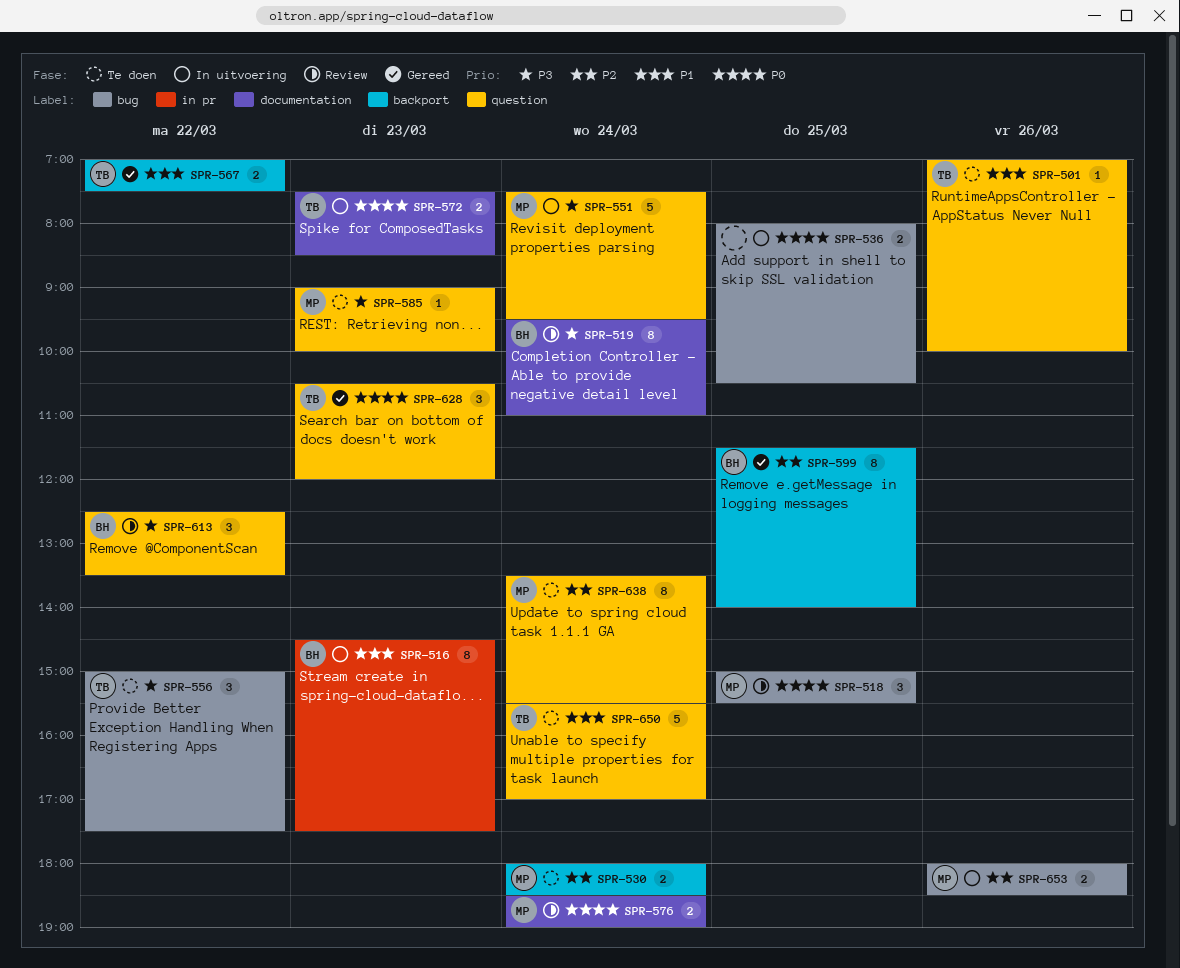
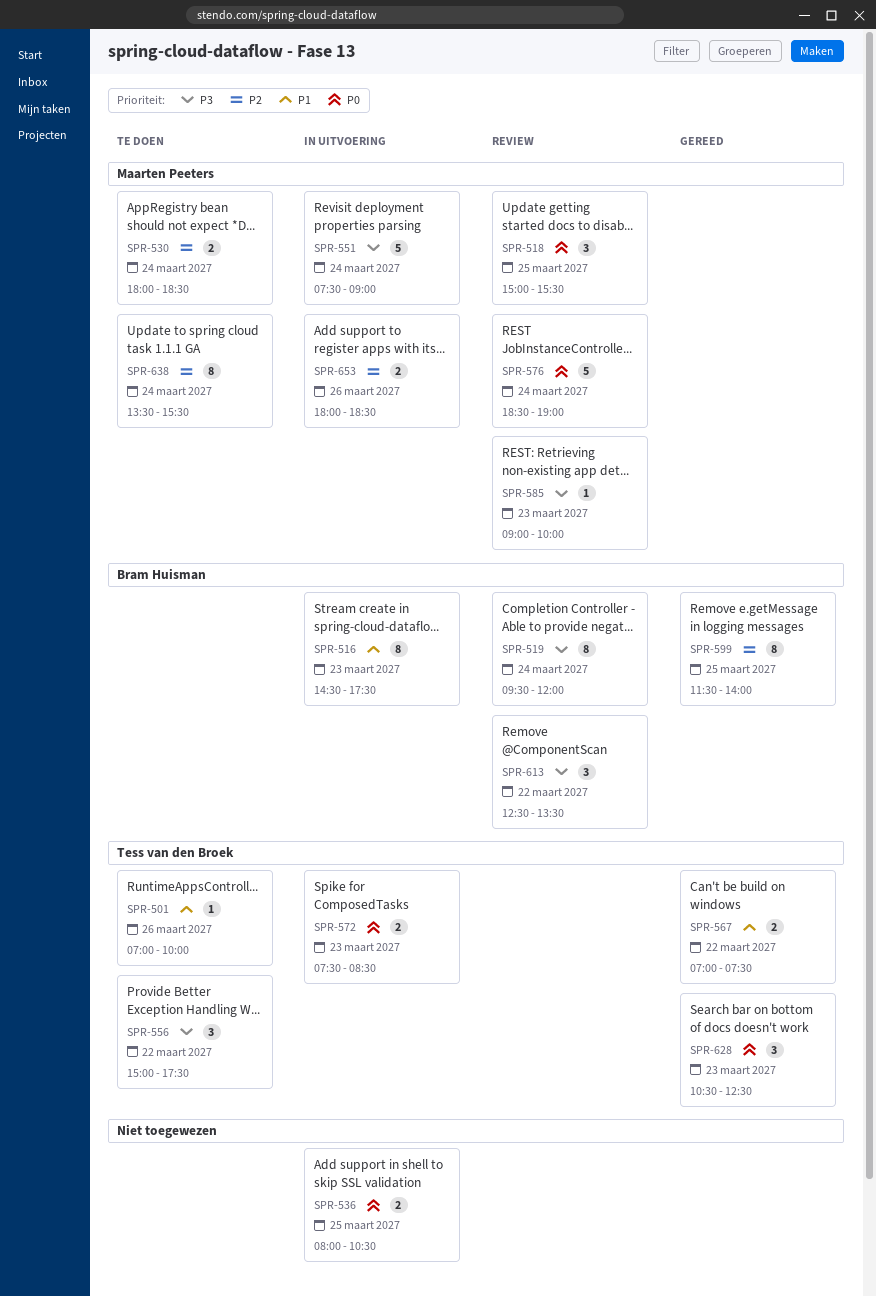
SPR-519, ends: 11:00 -> 12:00
SPR-551, ends: 09:30 -> 09:00
SPR-576, estimate: 2 -> 5
SPR-585, status: Te doen -> Review
SPR-628, ends: 12:00 -> 12:30
SPR-650: present -> none

